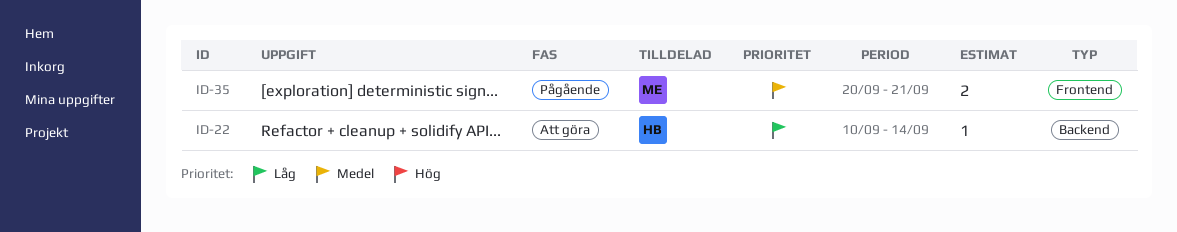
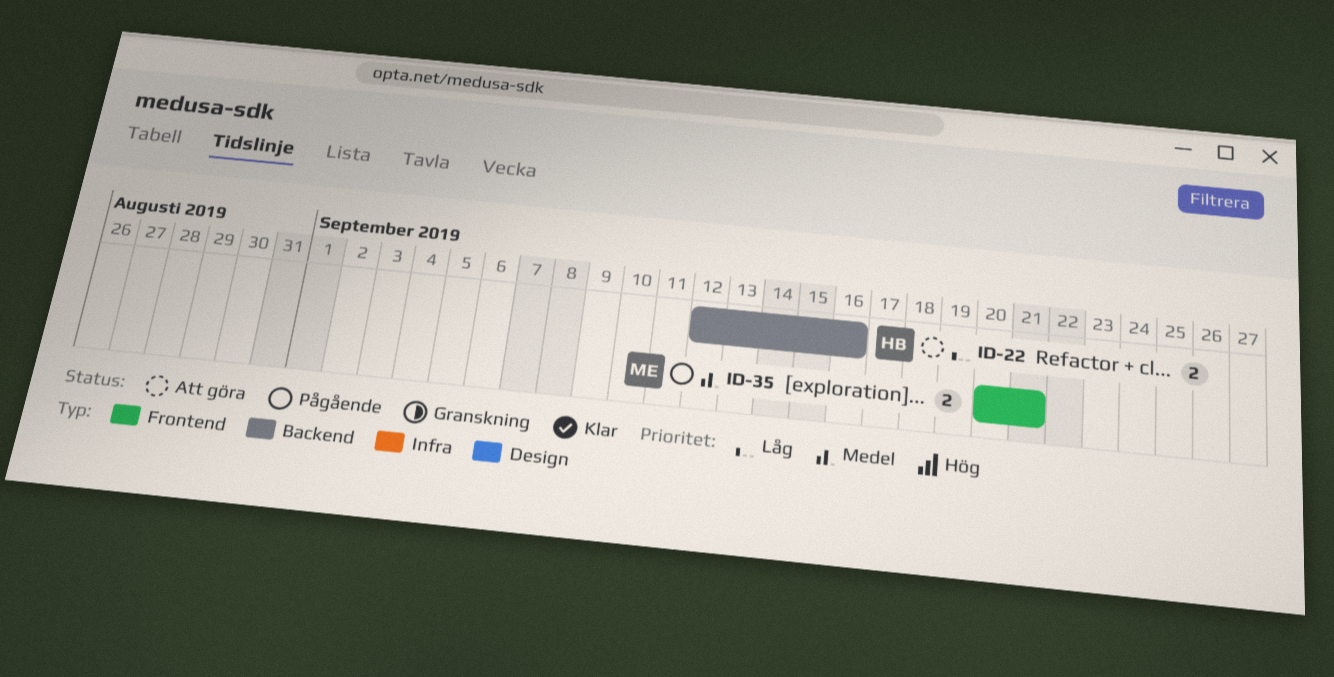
ID-22, estimate: 1 -> 2
ID-22, start: Sep 10 -> Sep 12
ID-22, due: Sep 14 -> Sep 16

